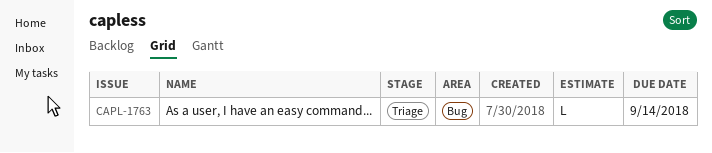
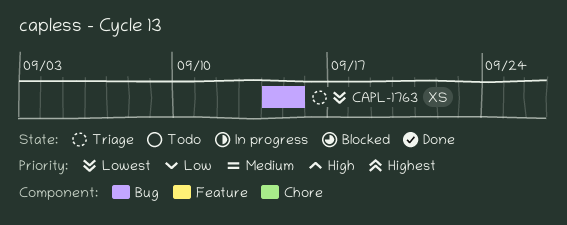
CAPL-1763, estimate: L -> XS
CAPL-1763, due: Sep 14 -> Sep 15

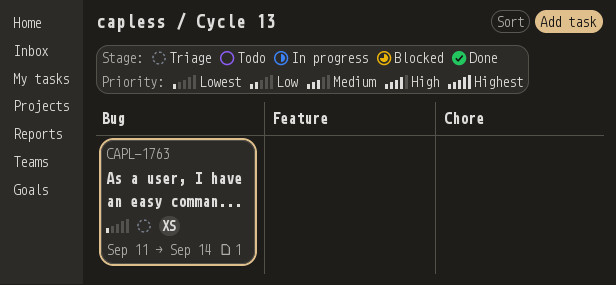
CAPL-1763, start: Sep 14 -> Sep 11
CAPL-1763, due: Sep 15 -> Sep 14

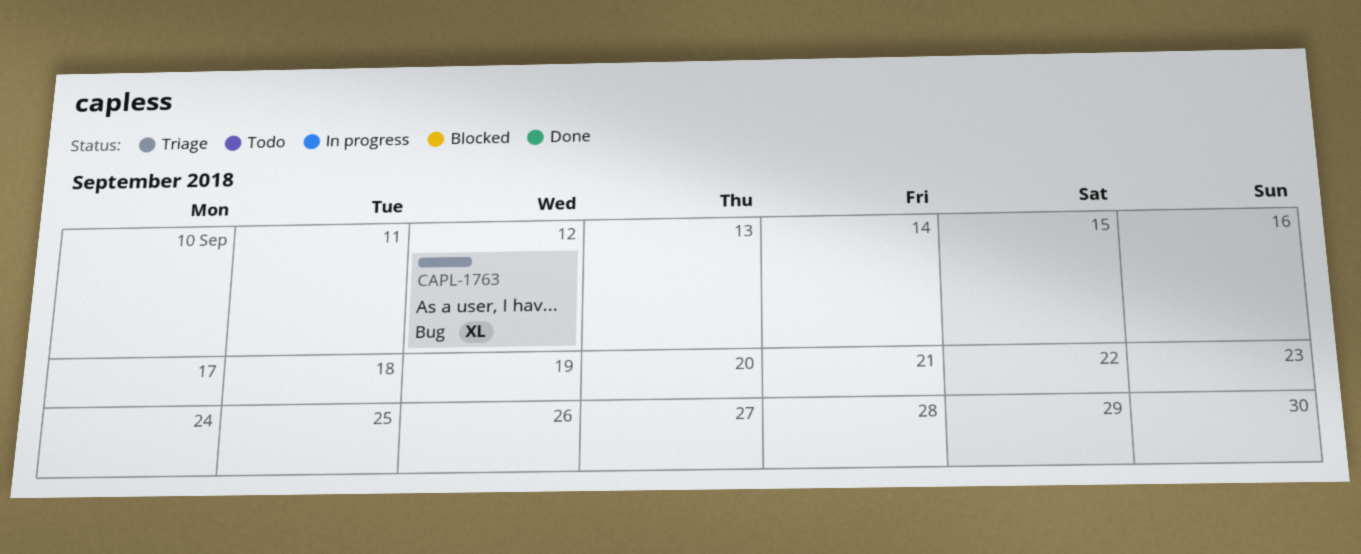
CAPL-1763, estimate: XS -> XL
CAPL-1763, due: Sep 14 -> Sep 12

